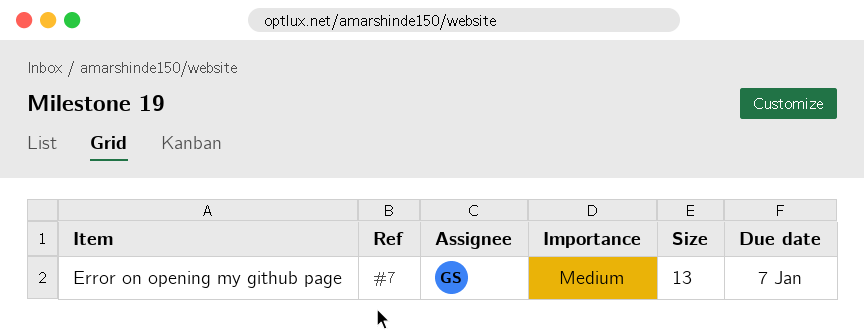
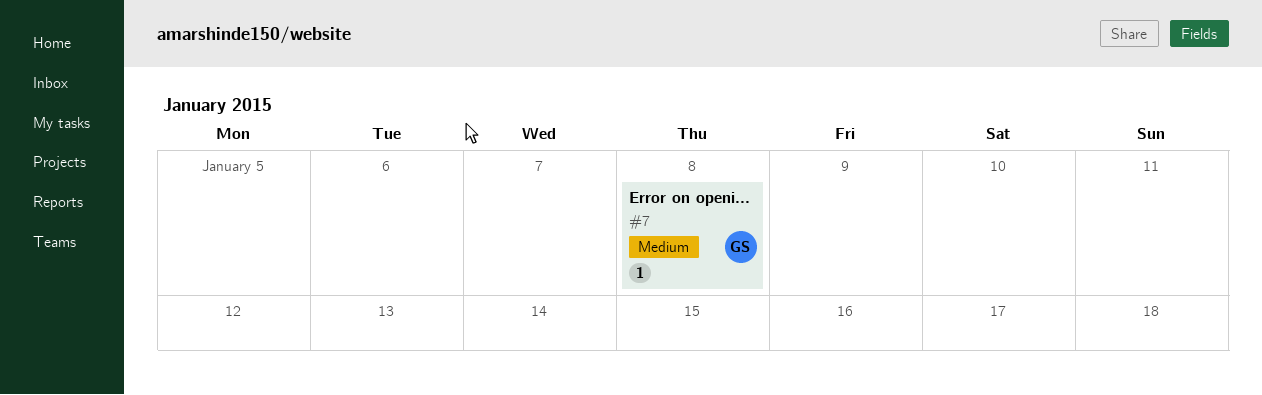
#7, estimate: 13 -> 1
#7, due: Jan 7 -> Jan 8

